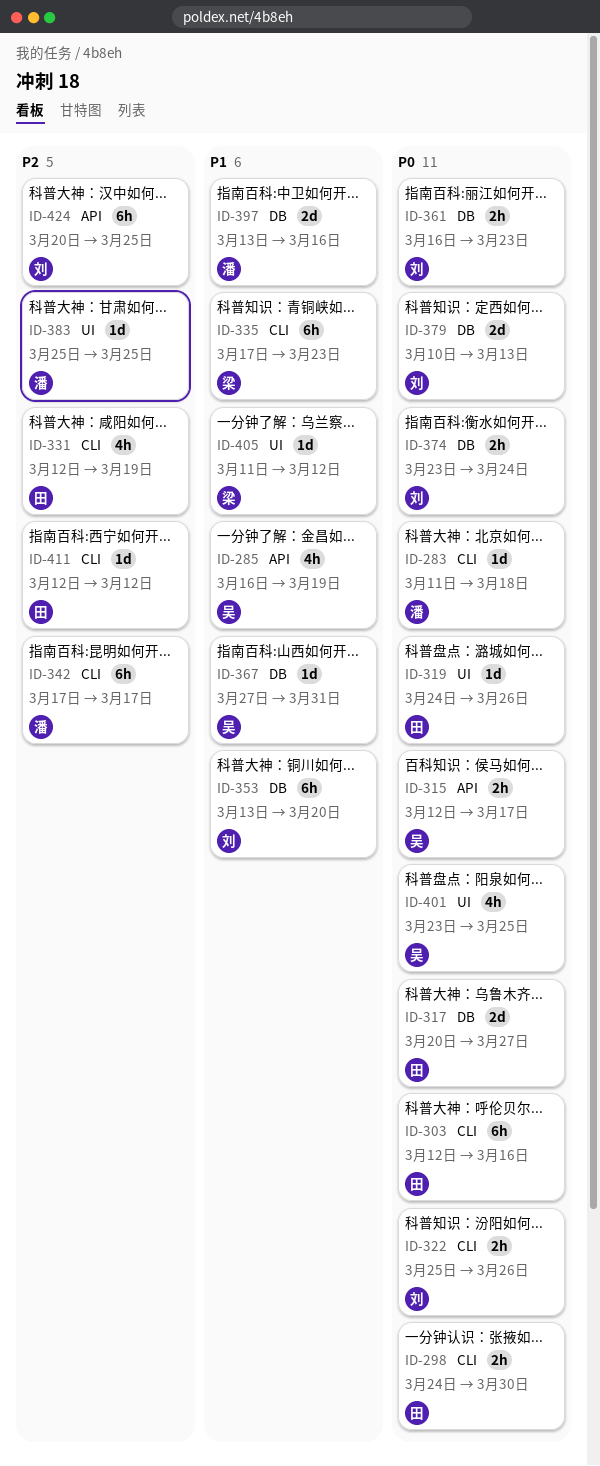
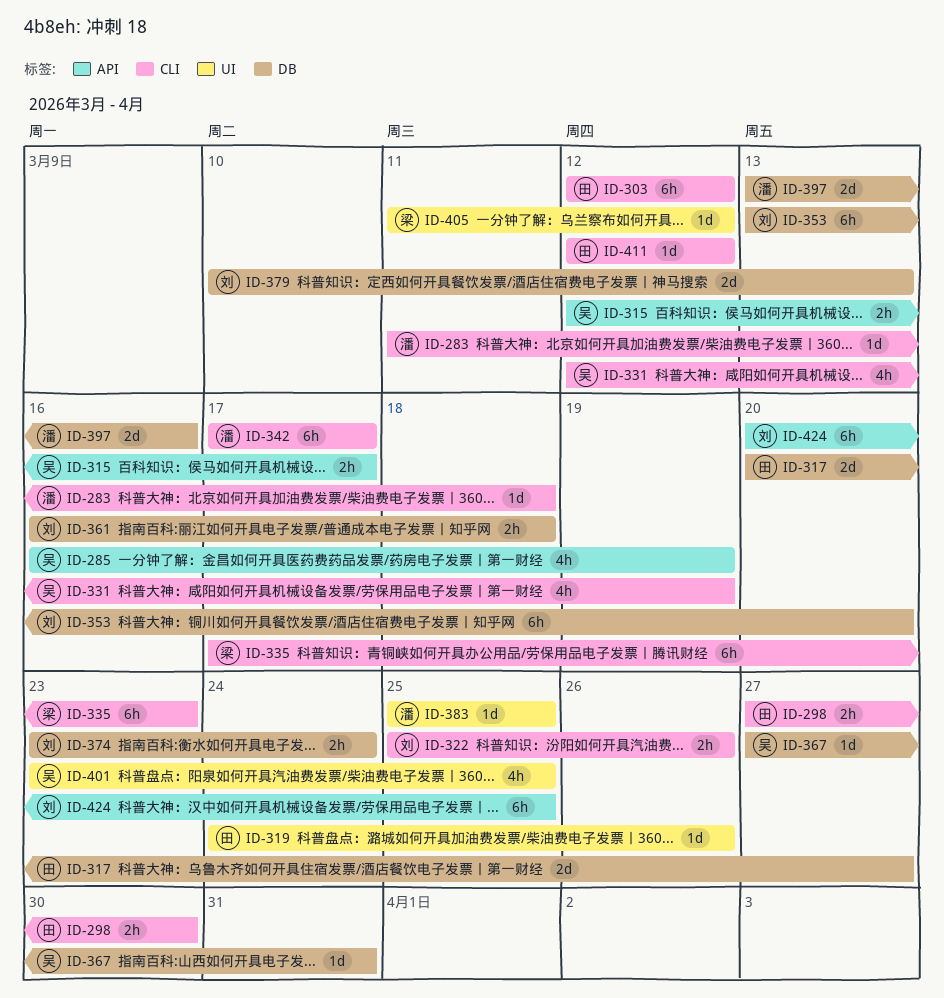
ID-298, start: Mar 24 -> Mar 27
ID-303, due: Mar 16 -> Mar 12
ID-331, owner: 田 -> 吴
ID-361, due: Mar 23 -> Mar 18

